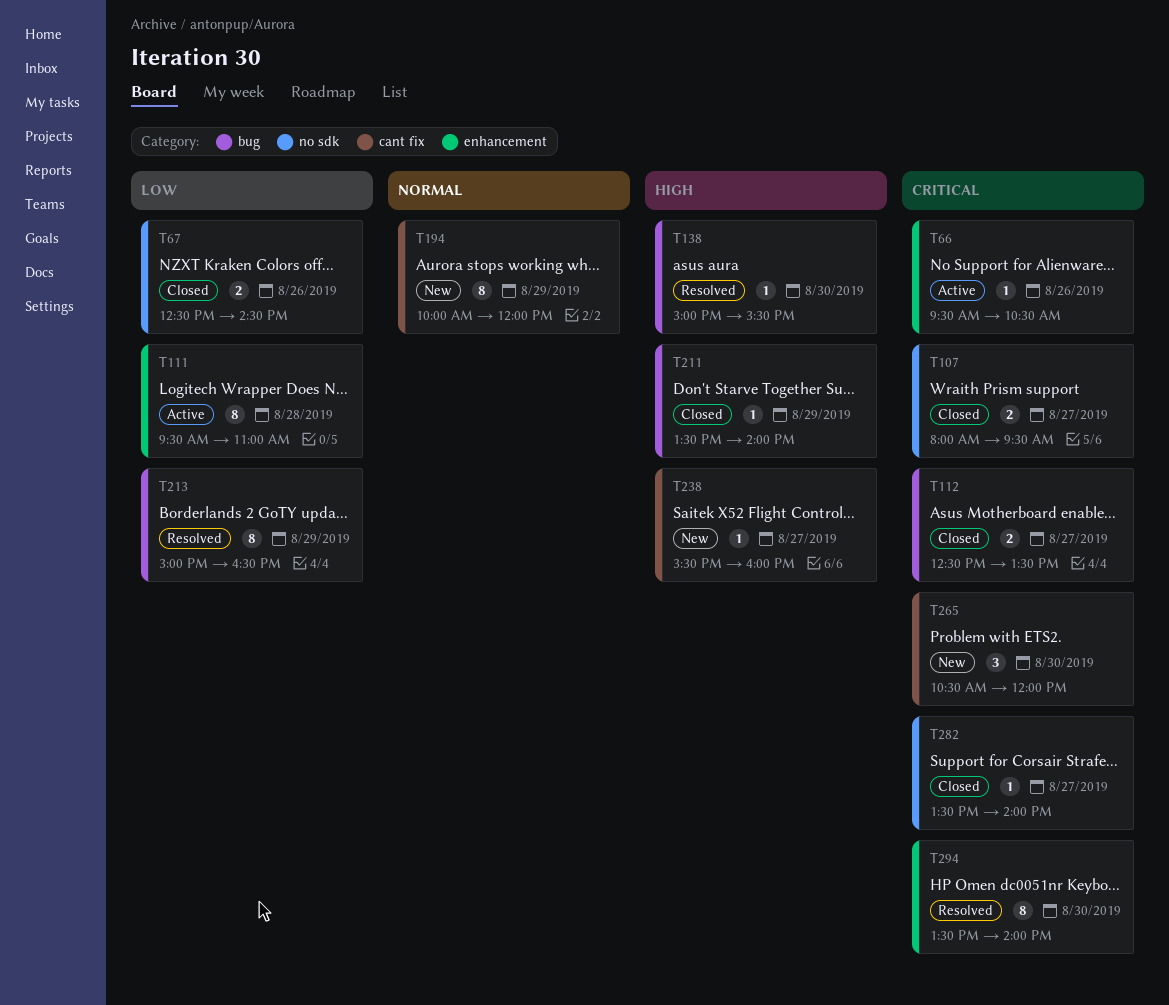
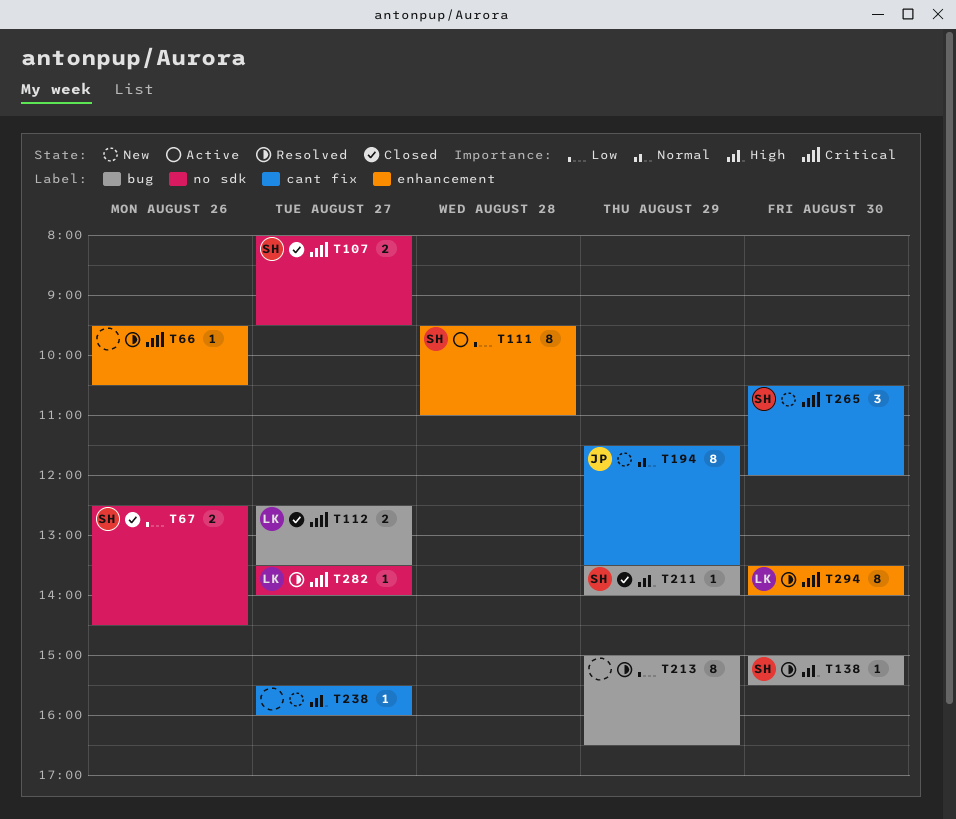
T66, status: Active -> Resolved
T194, begins: 10:00 -> 11:30
T194, ends: 12:00 -> 13:30
T282, status: Closed -> Resolved

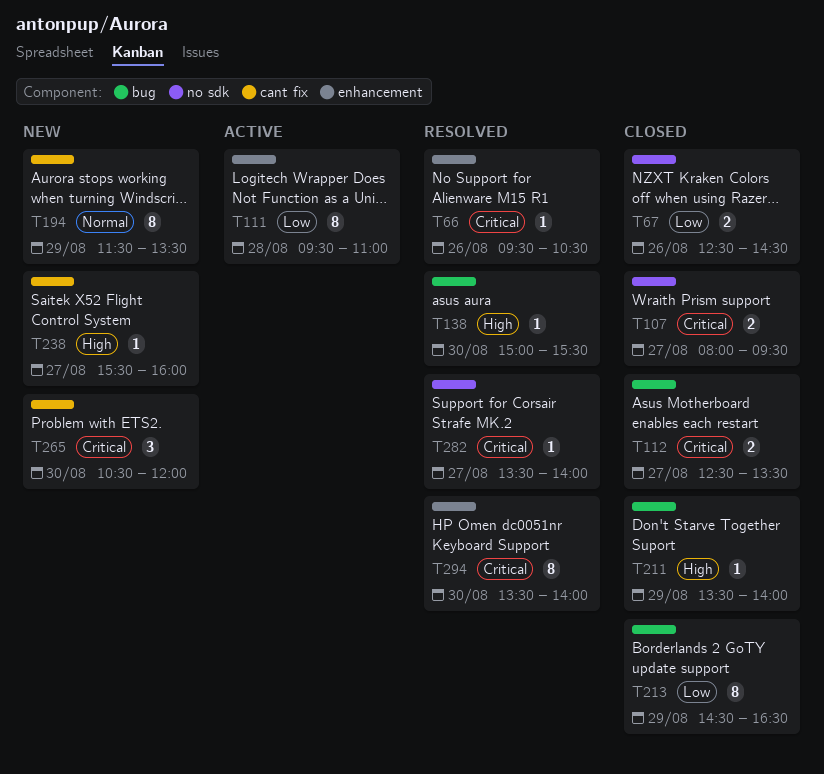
T213, status: Resolved -> Closed
T213, begins: 15:00 -> 14:30

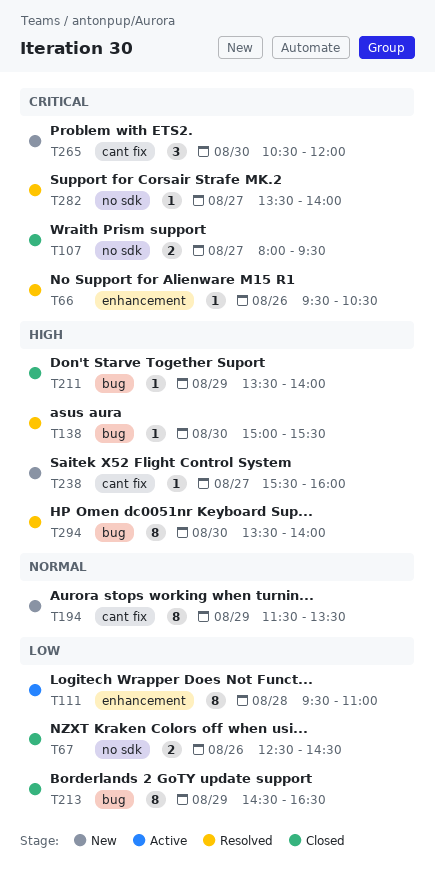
T112: present -> none
T294, priority: Critical -> High
T294, label: enhancement -> bug

